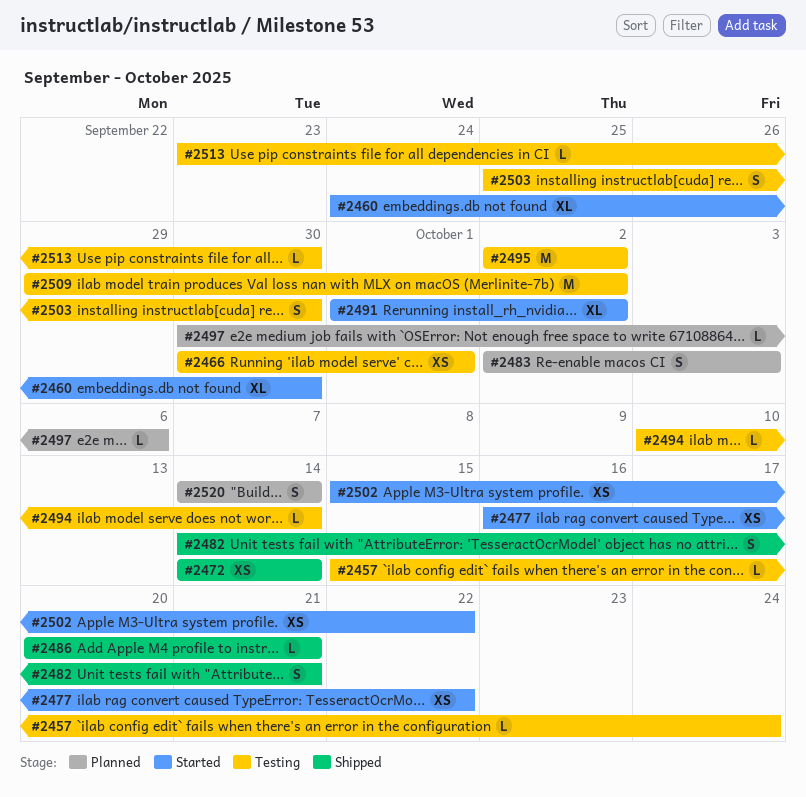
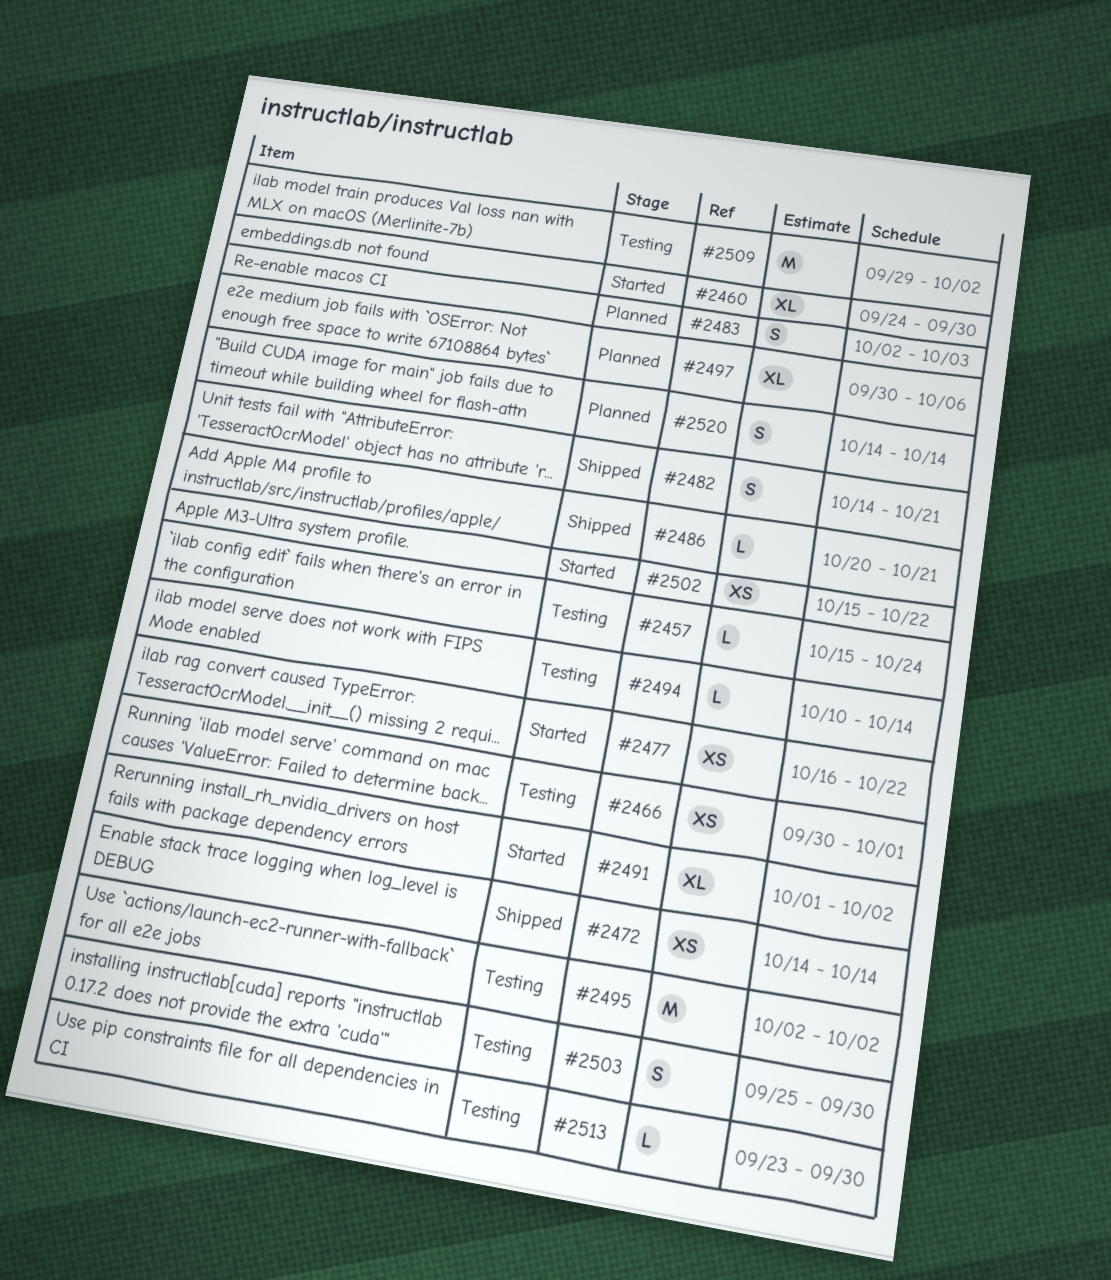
#2497, estimate: L -> XL

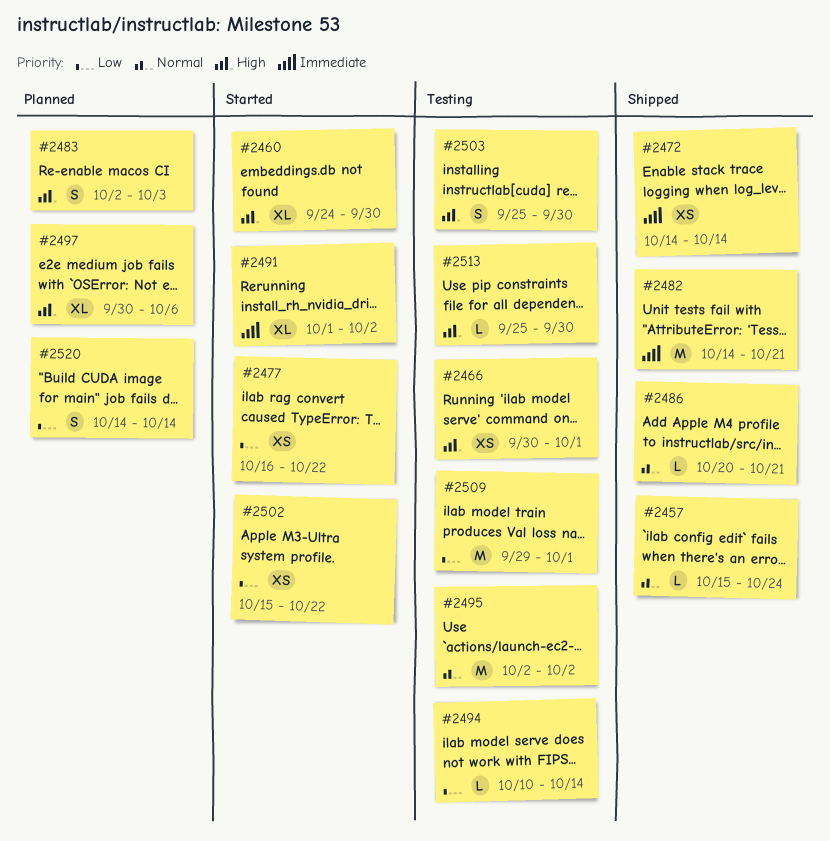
#2457, status: Testing -> Shipped
#2482, estimate: S -> M
#2509, due: Oct 2 -> Oct 1
#2513, start: Sep 23 -> Sep 25

